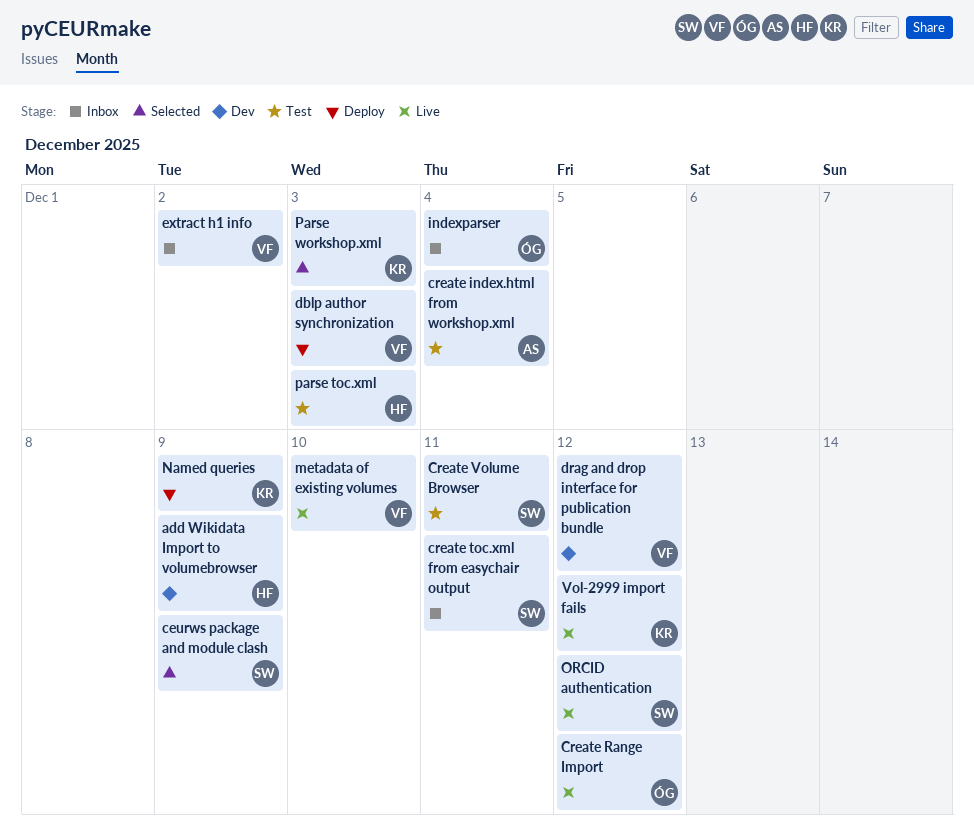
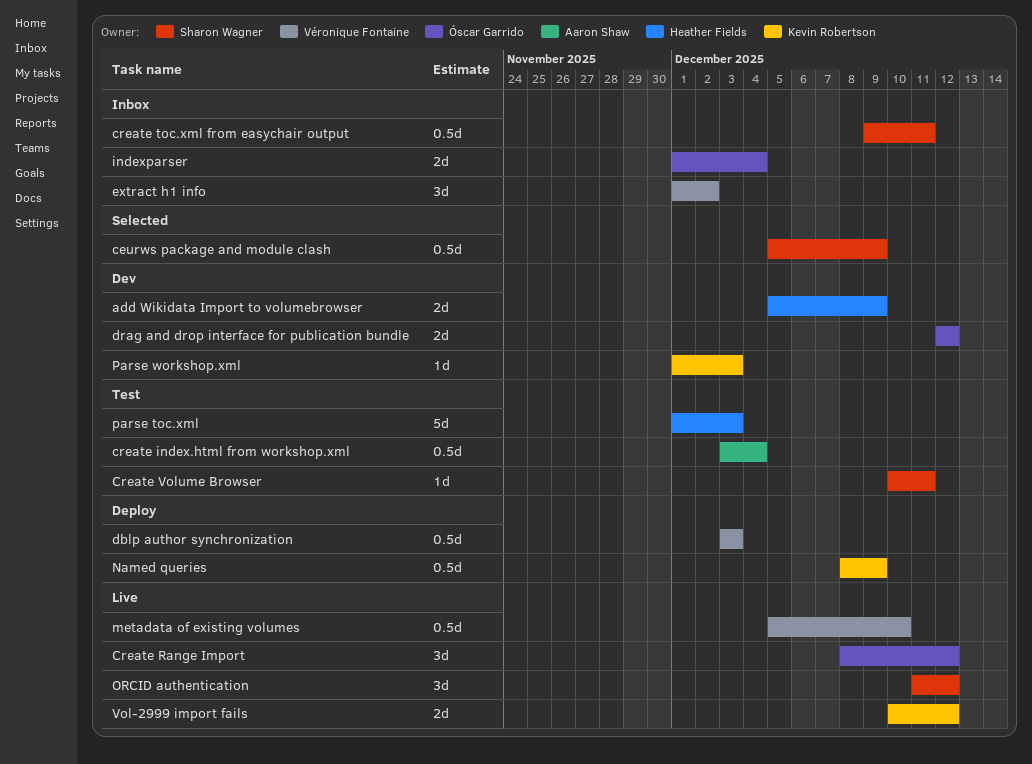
drag and drop interface for publication bundle, owner: Véronique Fontaine -> Óscar Garrido
Parse workshop.xml, status: Selected -> Dev

